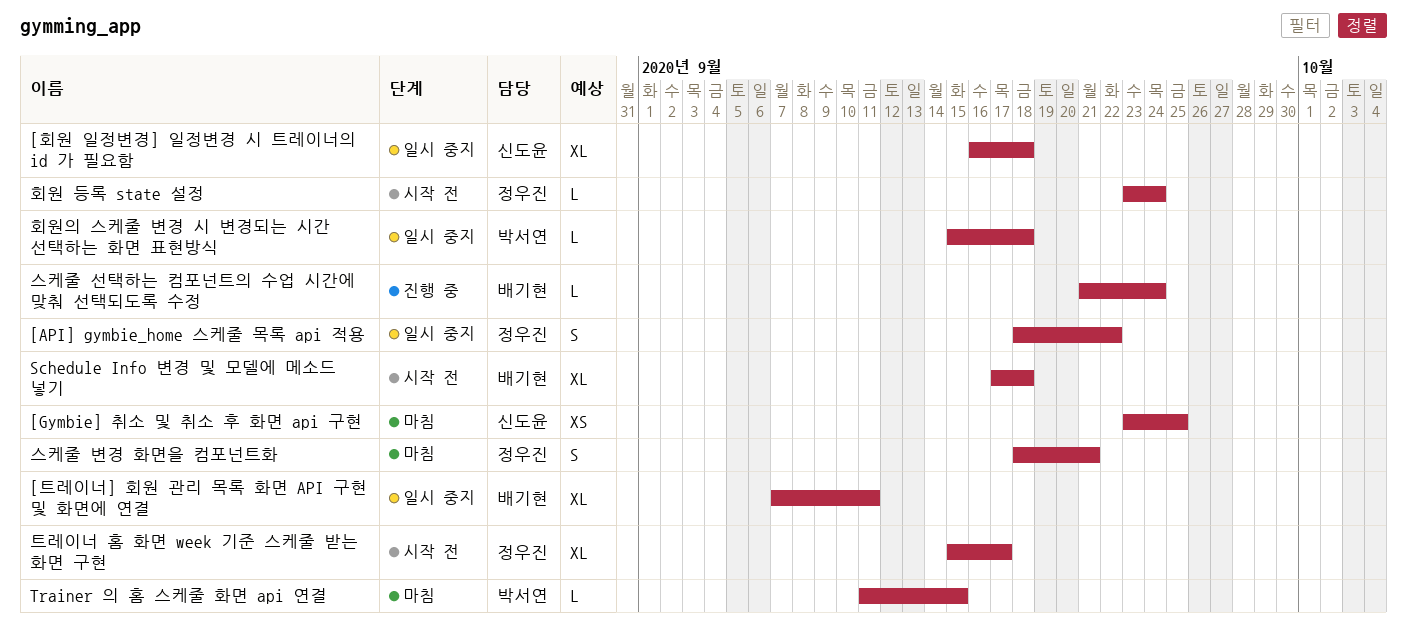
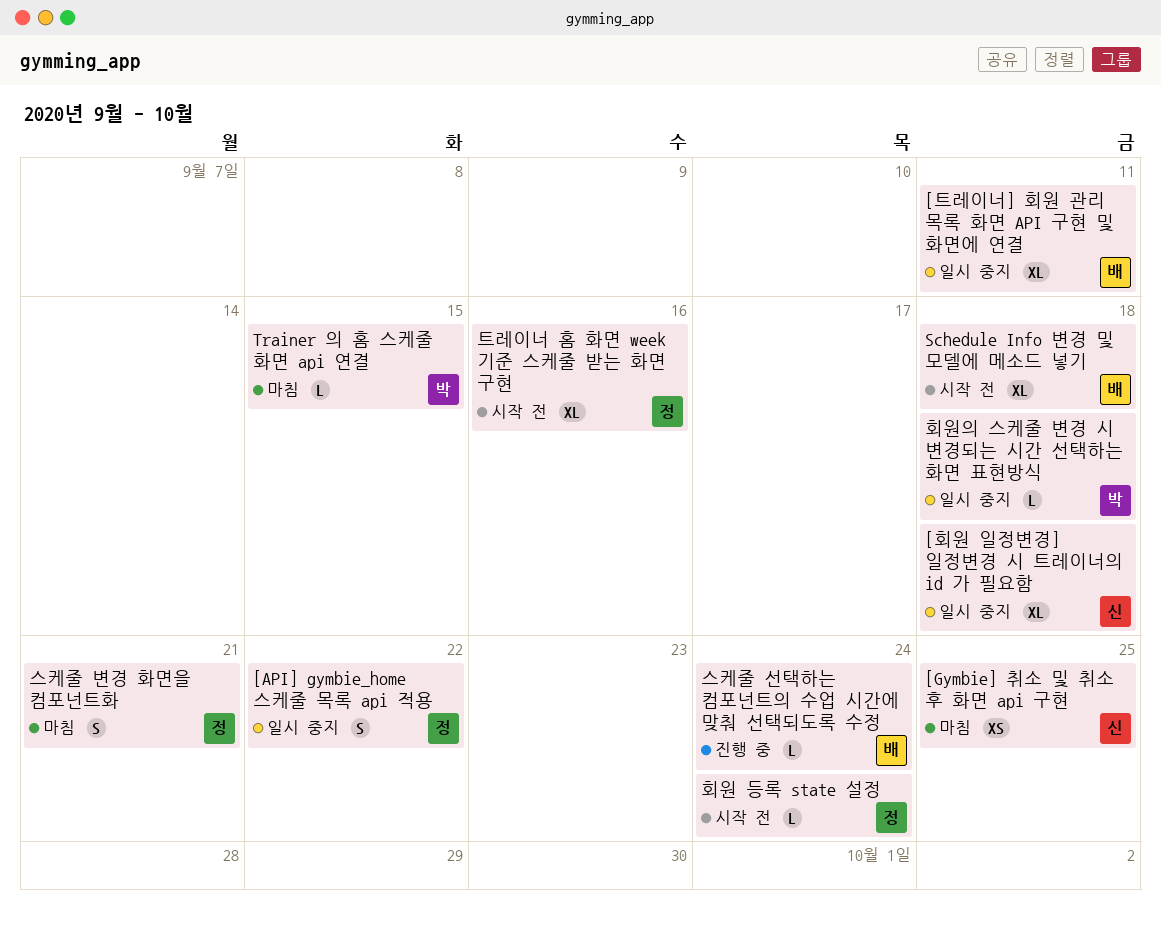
트레이너 홈 화면 week 기준 스케줄 받는 화면 구현, due: Sep 17 -> Sep 16

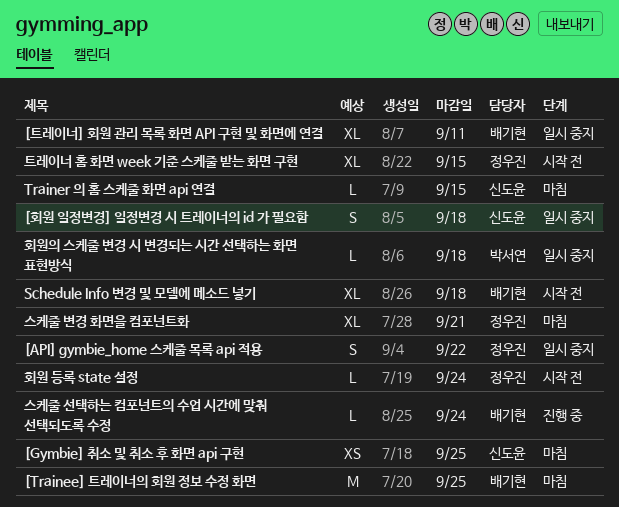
[Trainee] 트레이너의 회원 정보 수정 화면: none -> present
[회원 일정변경] 일정변경 시 트레이너의 id 가 필요함, estimate: XL -> S
Trainer 의 홈 스케줄 화면 api 연결, owner: 박서연 -> 신도윤
스케줄 변경 화면을 컴포넌트화, estimate: S -> XL
트레이너 홈 화면 week 기준 스케줄 받는 화면 구현, due: Sep 16 -> Sep 15

